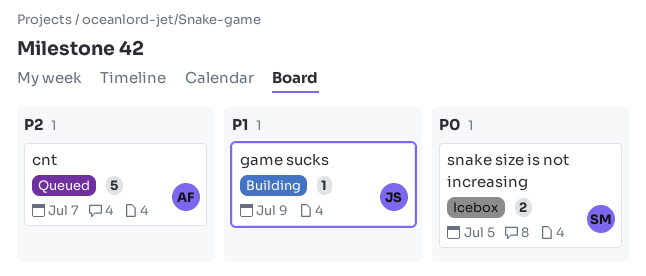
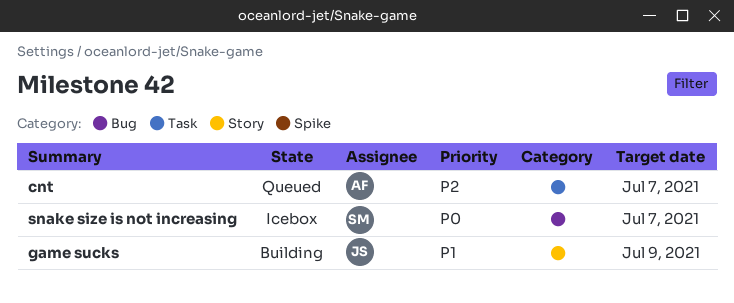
snake size is not increasing, due: Jul 5 -> Jul 7

